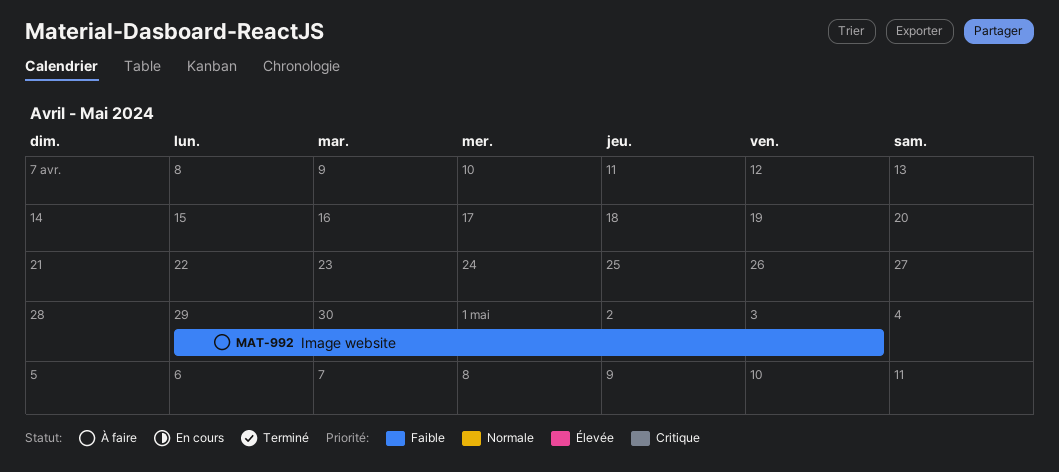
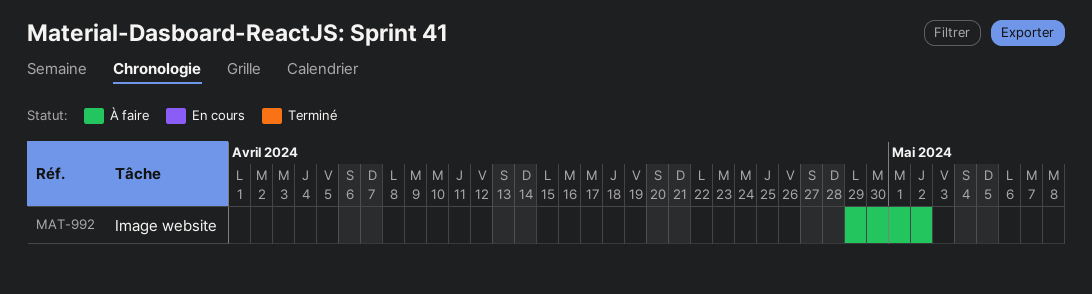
MAT-992, due: May 3 -> May 2

